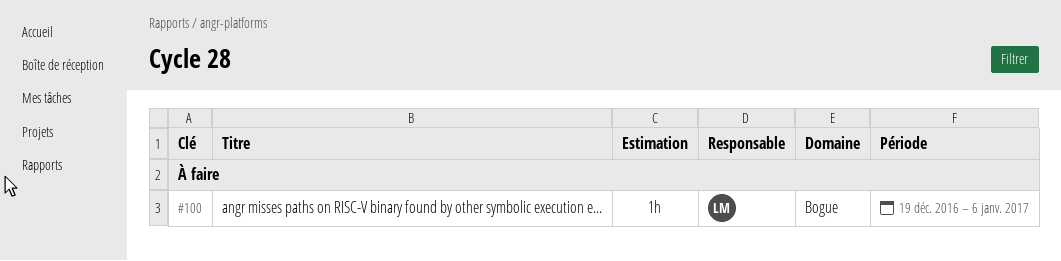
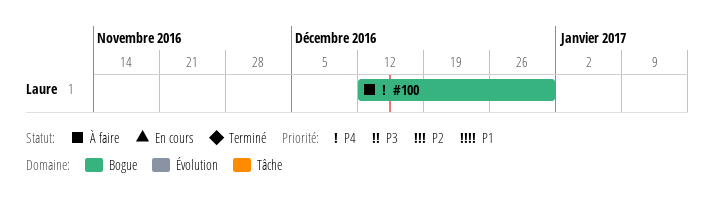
#100, start: Dec 19 -> Dec 12
#100, due: Jan 6 -> Dec 30

